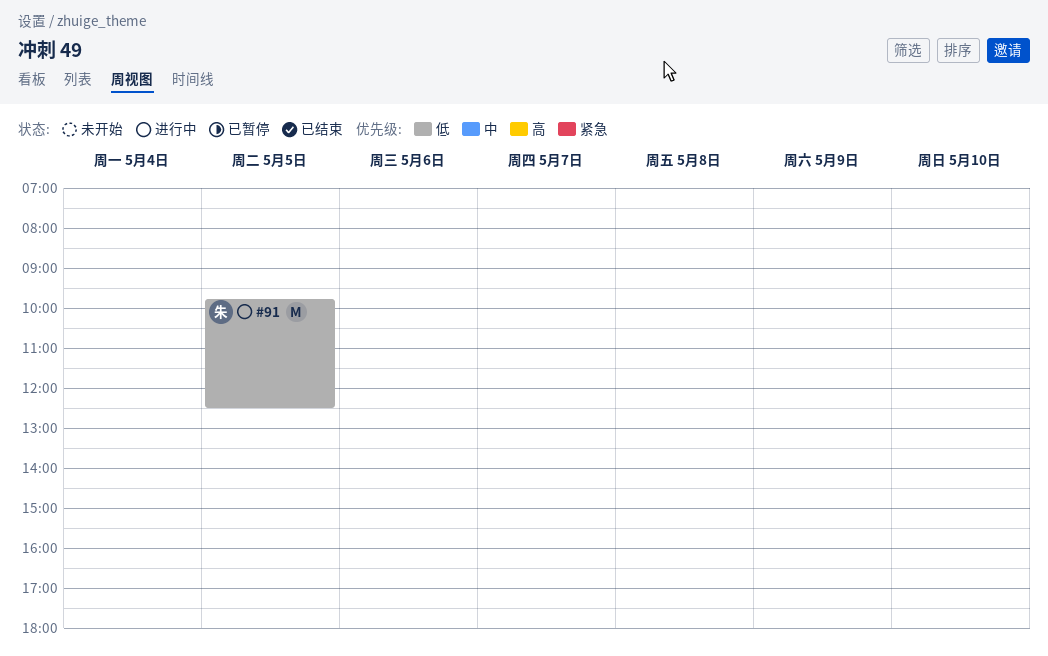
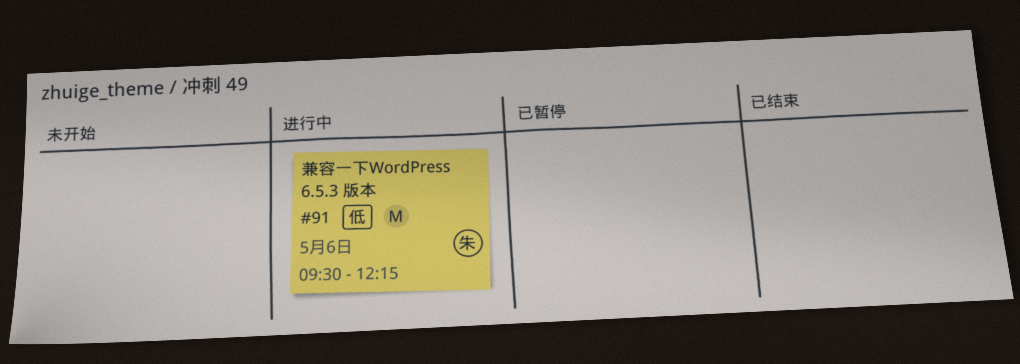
#91, day: May 5 -> May 6
#91, begins: 09:45 -> 09:30
#91, ends: 12:30 -> 12:15

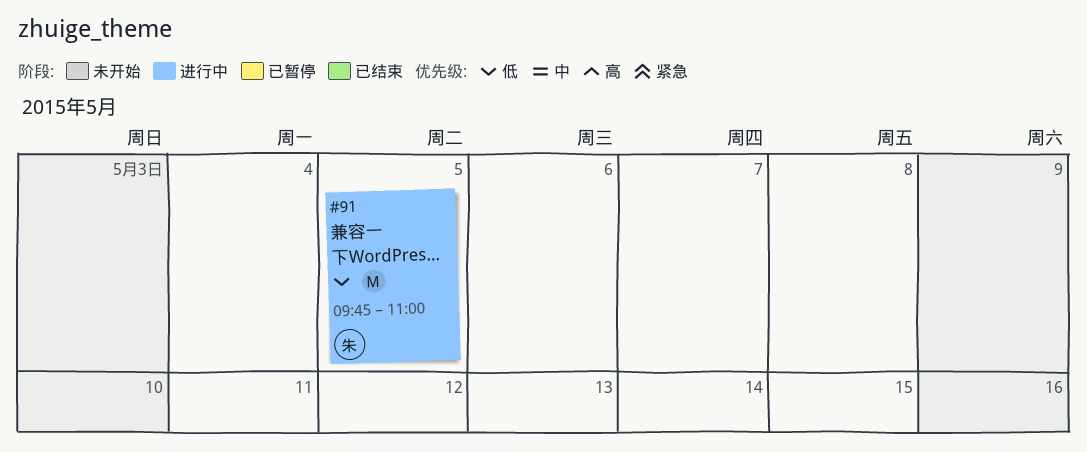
#91, day: May 6 -> May 5
#91, begins: 09:30 -> 09:45
#91, ends: 12:15 -> 11:00

